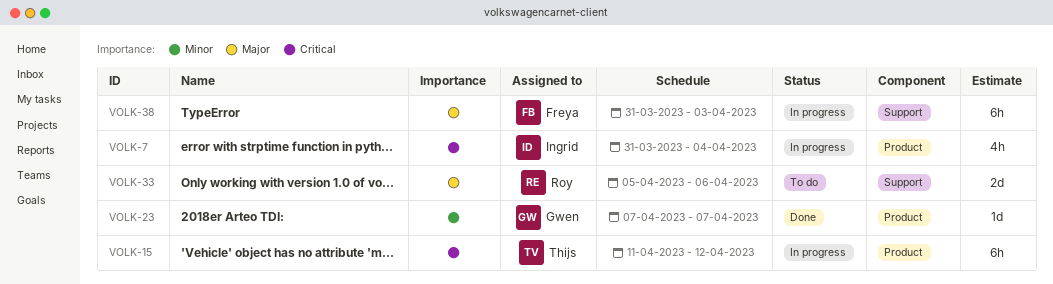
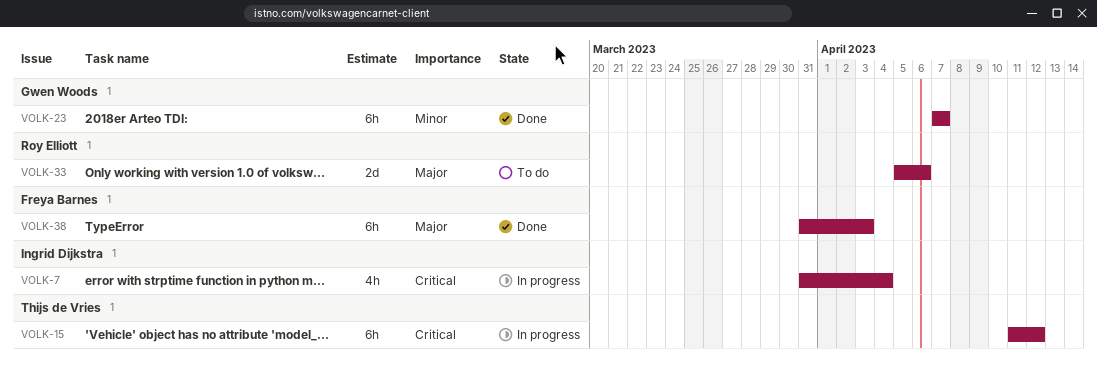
VOLK-23, estimate: 1d -> 6h
VOLK-38, status: In progress -> Done

